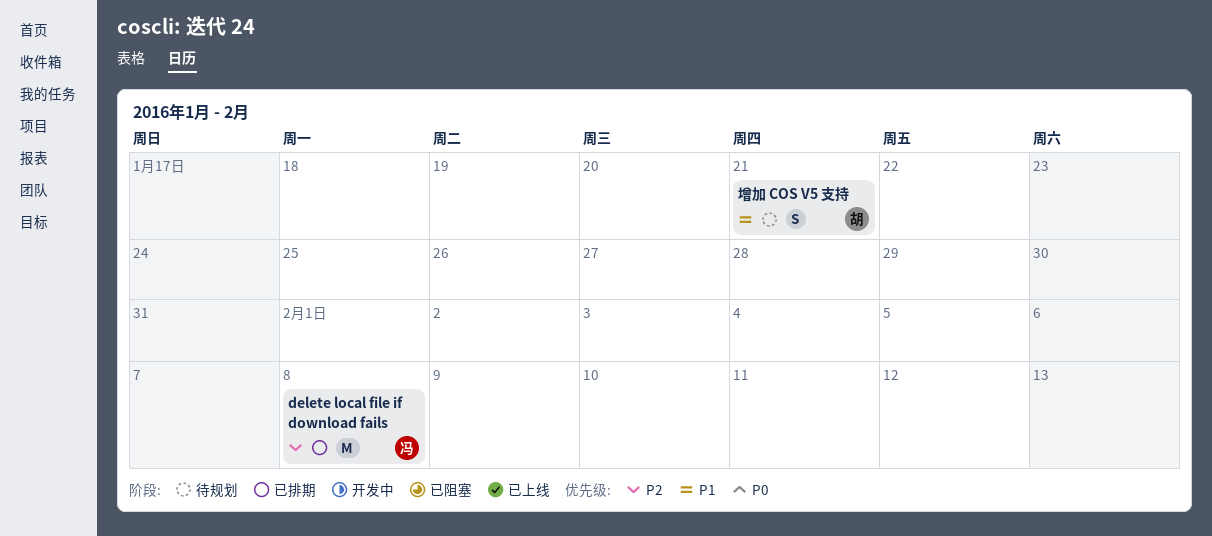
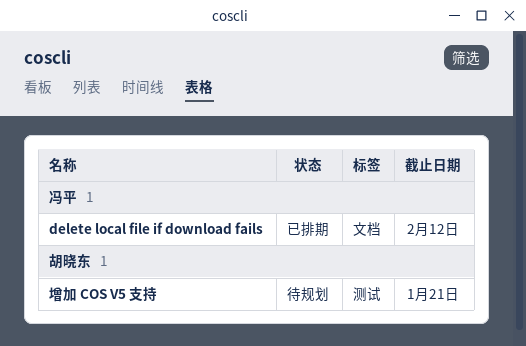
delete local file if download fails, due: Feb 8 -> Feb 12

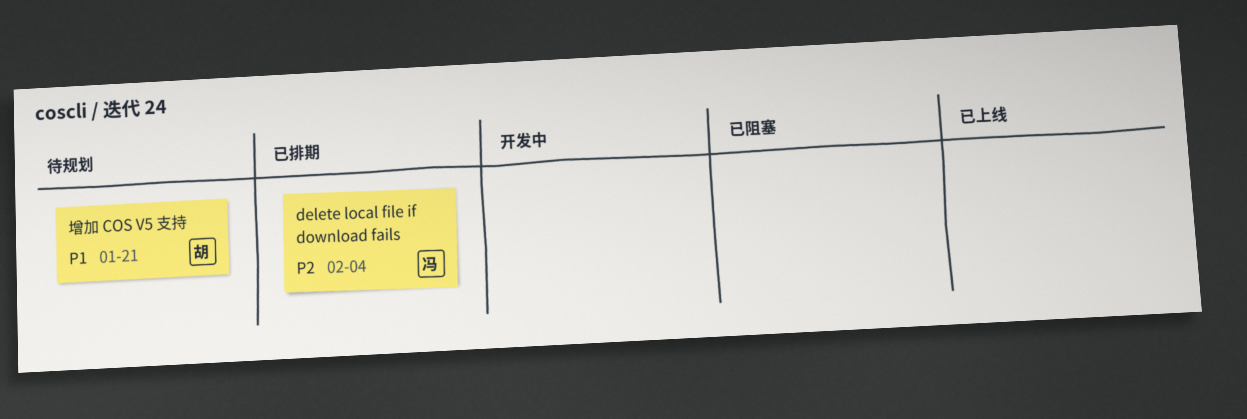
delete local file if download fails, due: Feb 12 -> Feb 4

